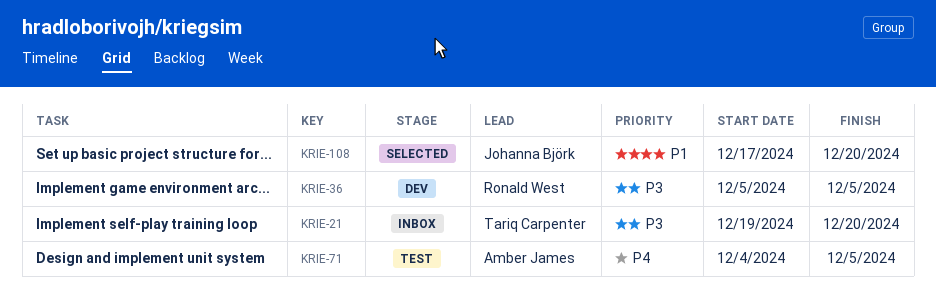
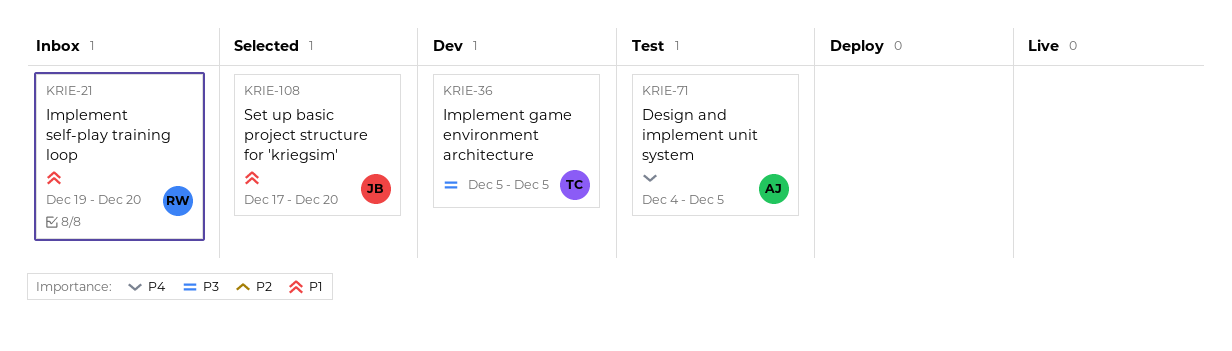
KRIE-21, owner: Tariq Carpenter -> Ronald West
KRIE-21, priority: P3 -> P1
KRIE-36, owner: Ronald West -> Tariq Carpenter

